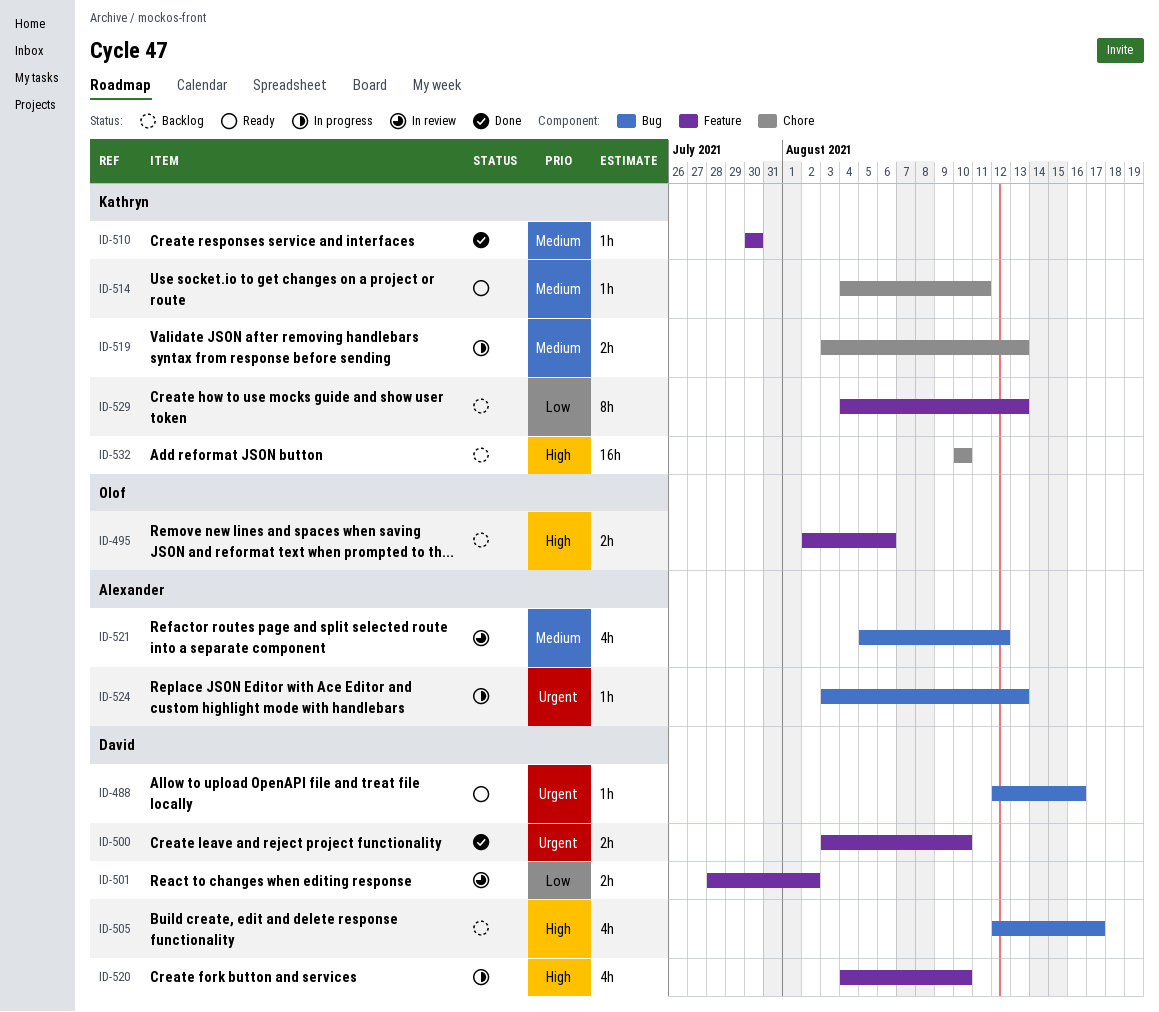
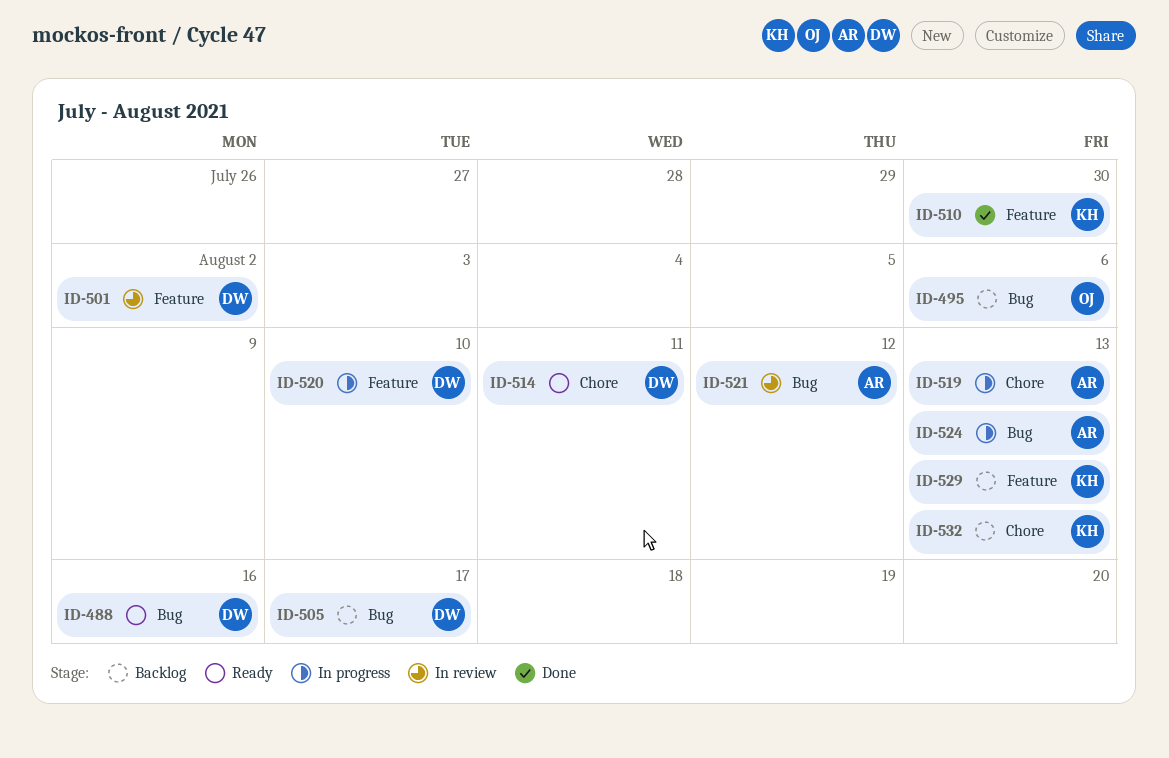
ID-495, label: Feature -> Bug
ID-500: present -> none
ID-514, owner: Kathryn -> David
ID-519, owner: Kathryn -> Alexander
ID-532, due: Aug 10 -> Aug 13

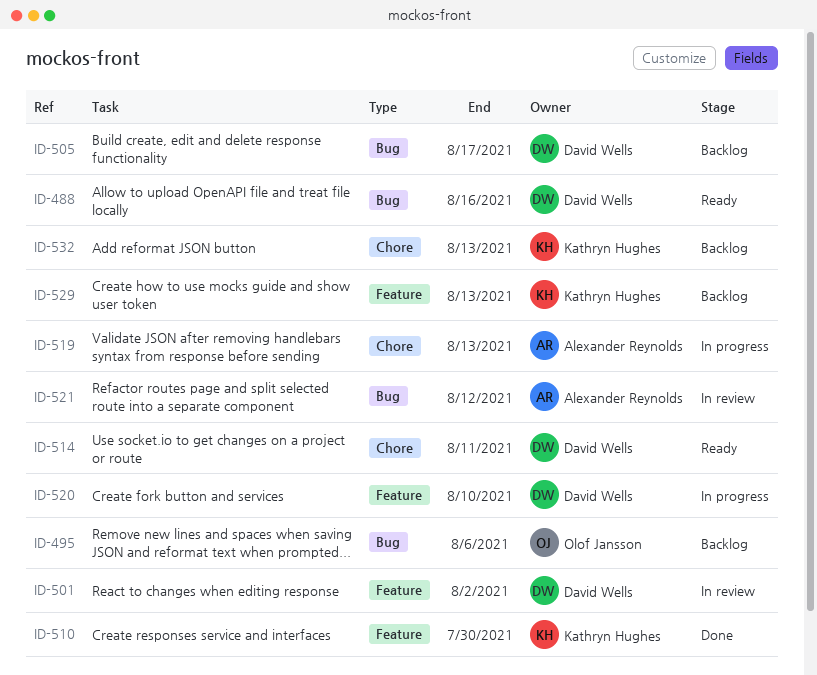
ID-524: present -> none

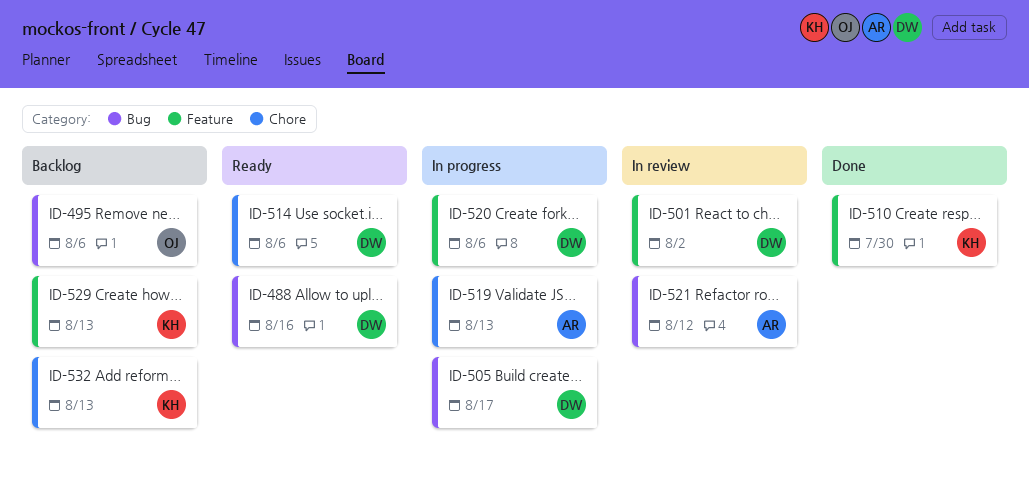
ID-505, status: Backlog -> In progress
ID-514, due: Aug 11 -> Aug 6
ID-520, due: Aug 10 -> Aug 6

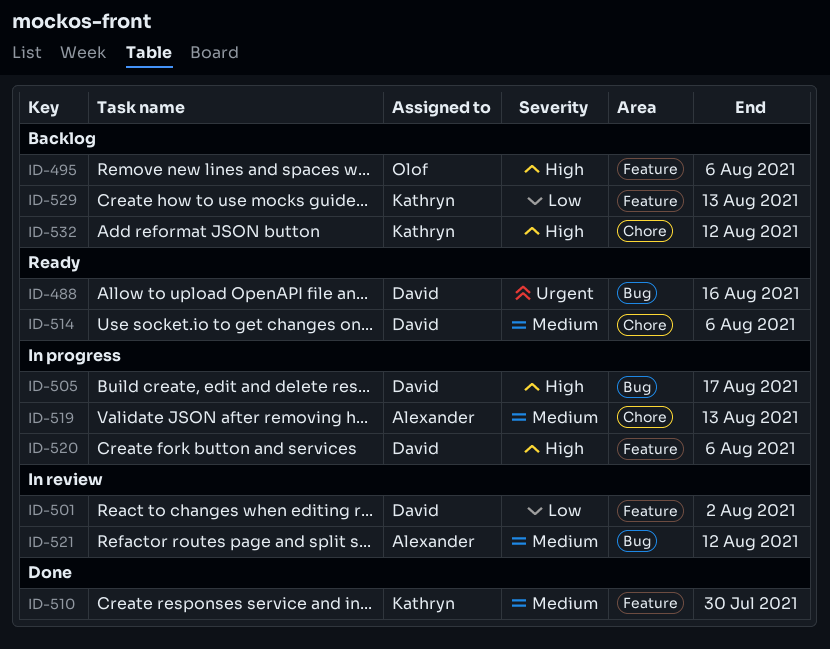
ID-495, label: Bug -> Feature
ID-532, due: Aug 13 -> Aug 12

